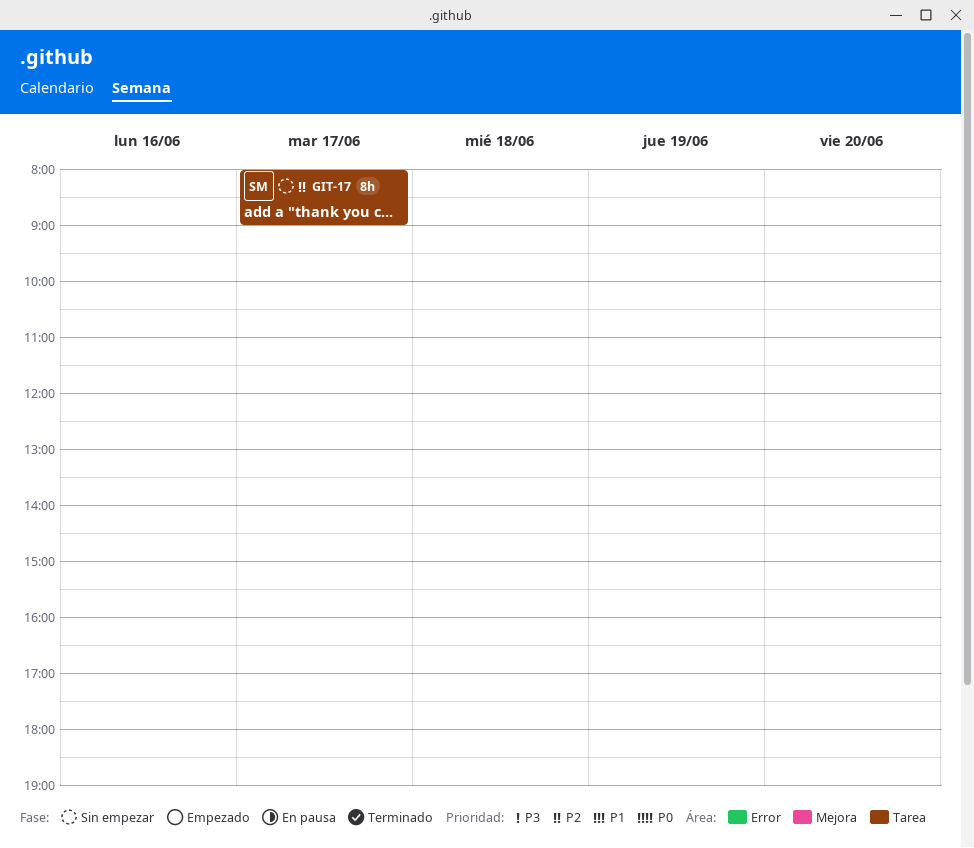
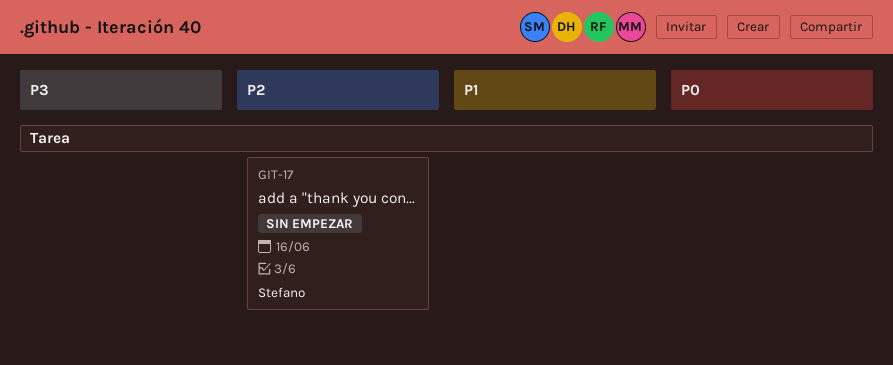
GIT-17, day: Jun 17 -> Jun 16

